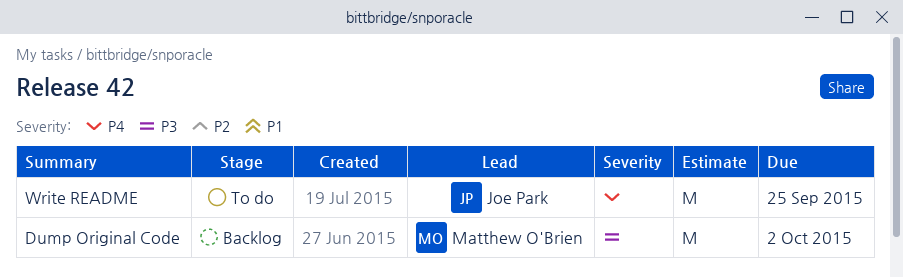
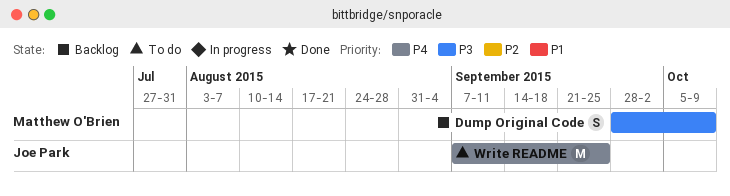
Dump Original Code, estimate: M -> S
Dump Original Code, due: Oct 2 -> Oct 9

